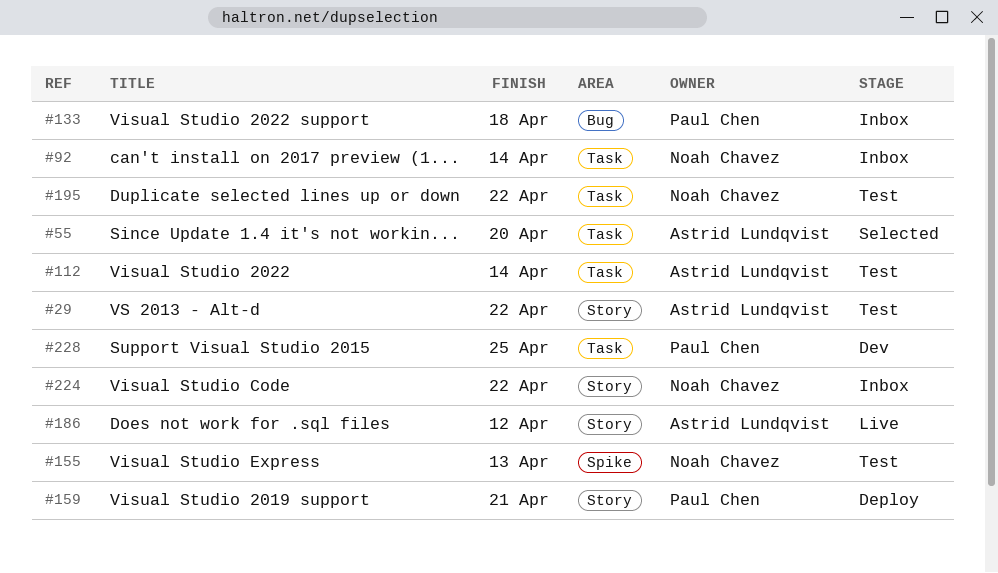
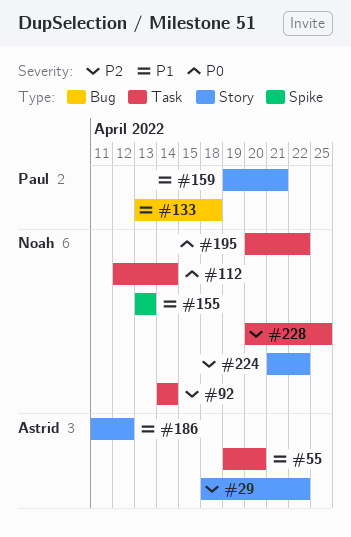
#112, owner: Astrid Lundqvist -> Noah Chavez
#228, owner: Paul Chen -> Noah Chavez

